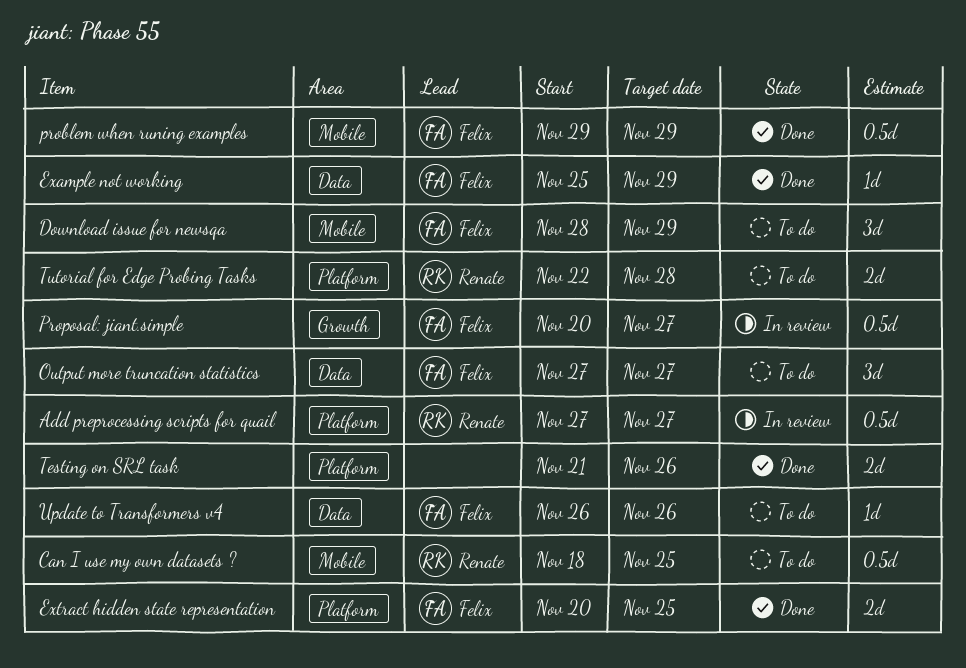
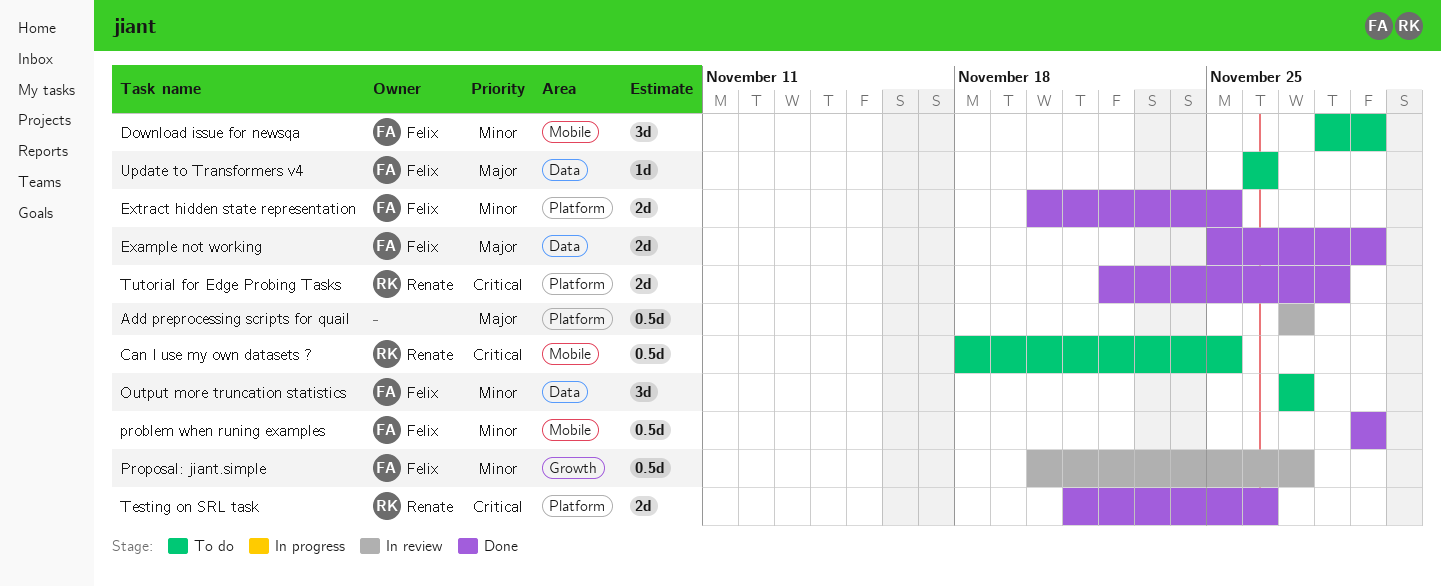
Add preprocessing scripts for quail, owner: Renate -> none
Example not working, estimate: 1d -> 2d
Testing on SRL task, owner: none -> Renate
Tutorial for Edge Probing Tasks, status: To do -> Done

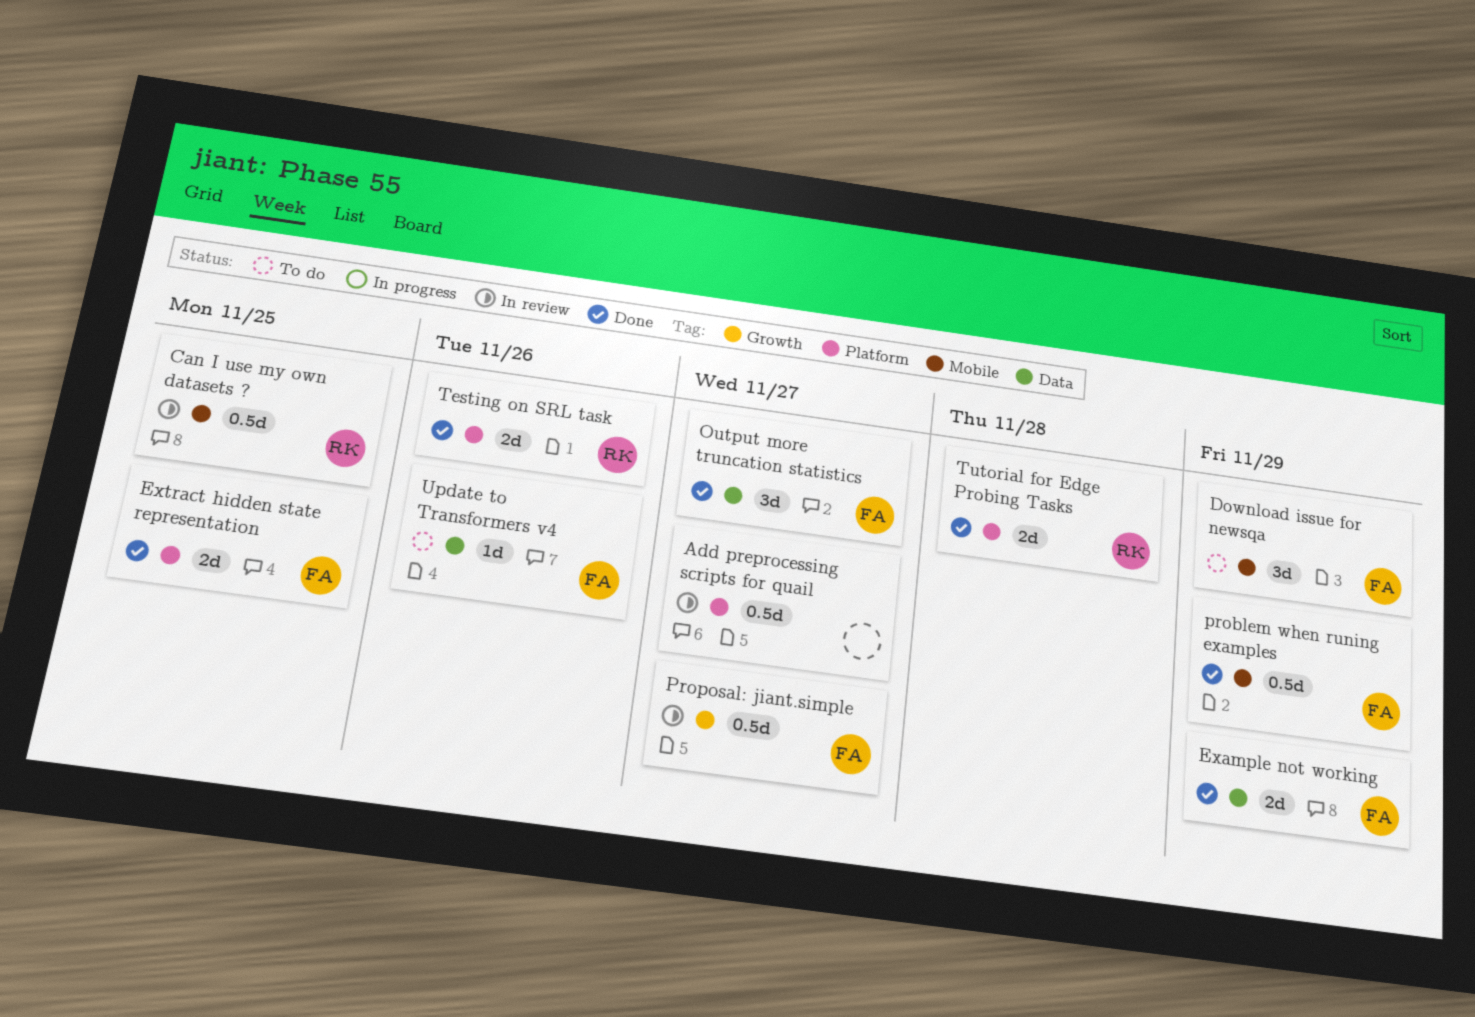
Can I use my own datasets ?, status: To do -> In review
Output more truncation statistics, status: To do -> Done

